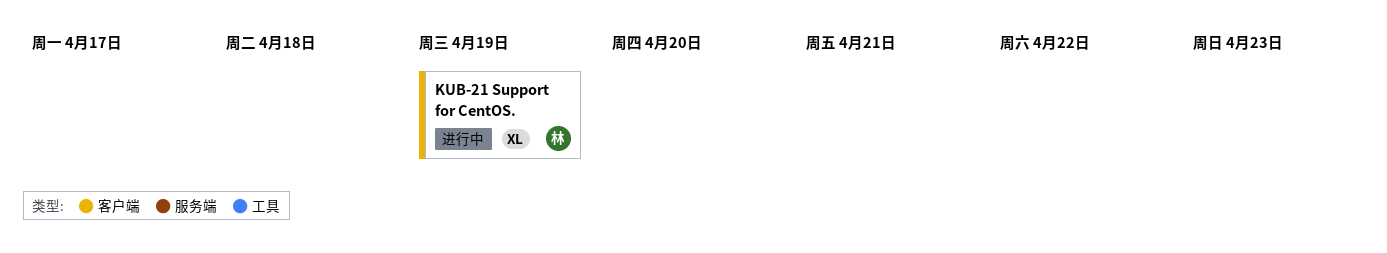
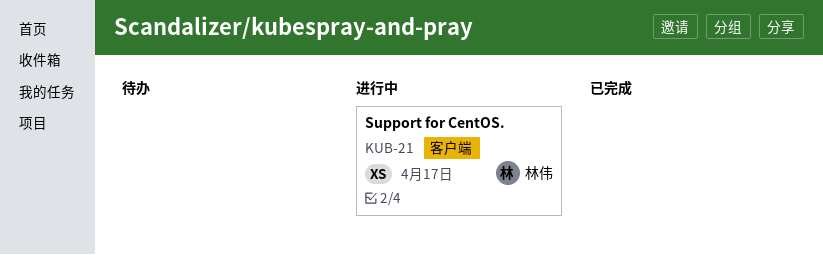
KUB-21, estimate: XL -> XS
KUB-21, due: Apr 19 -> Apr 17

